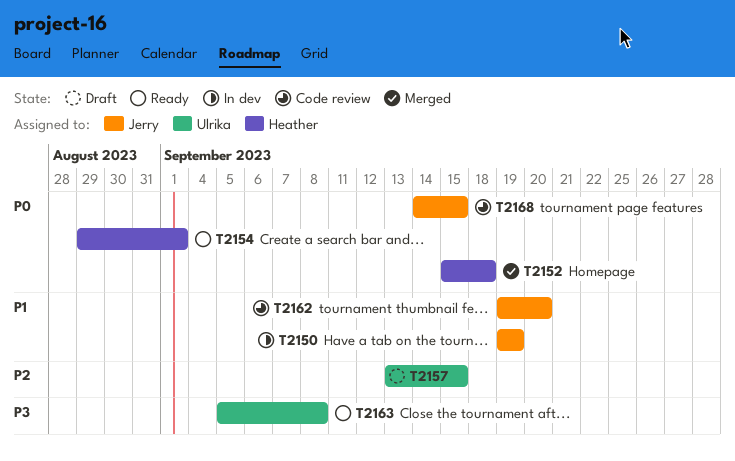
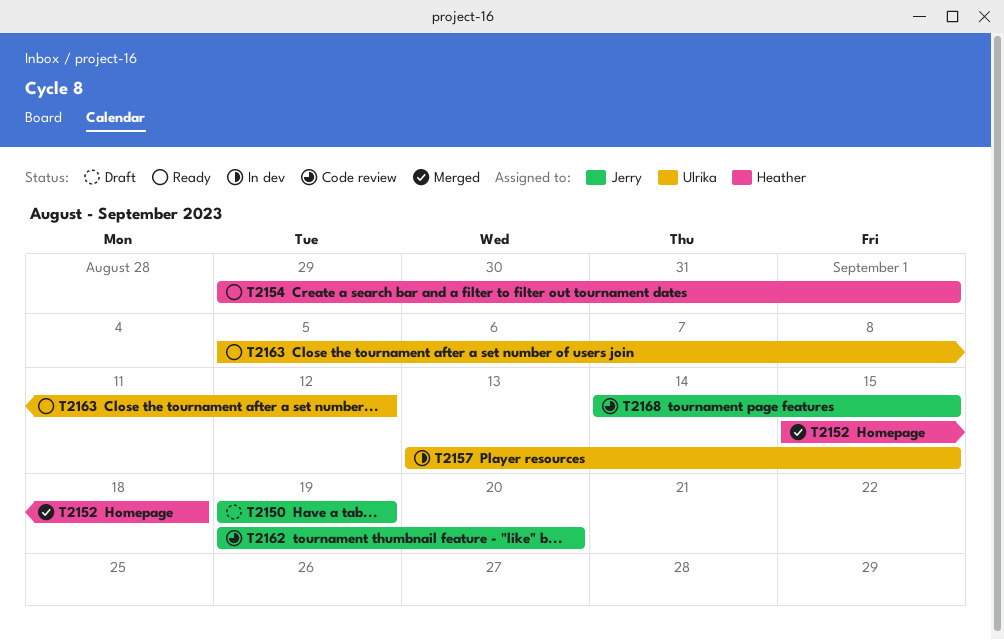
T2150, status: In dev -> Draft
T2157, status: Draft -> In dev
T2163, due: Sep 8 -> Sep 12

